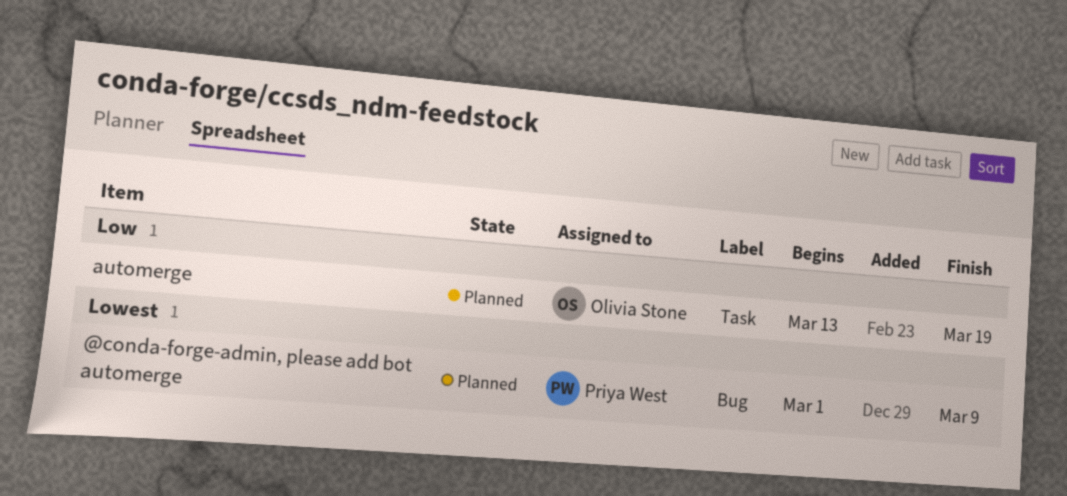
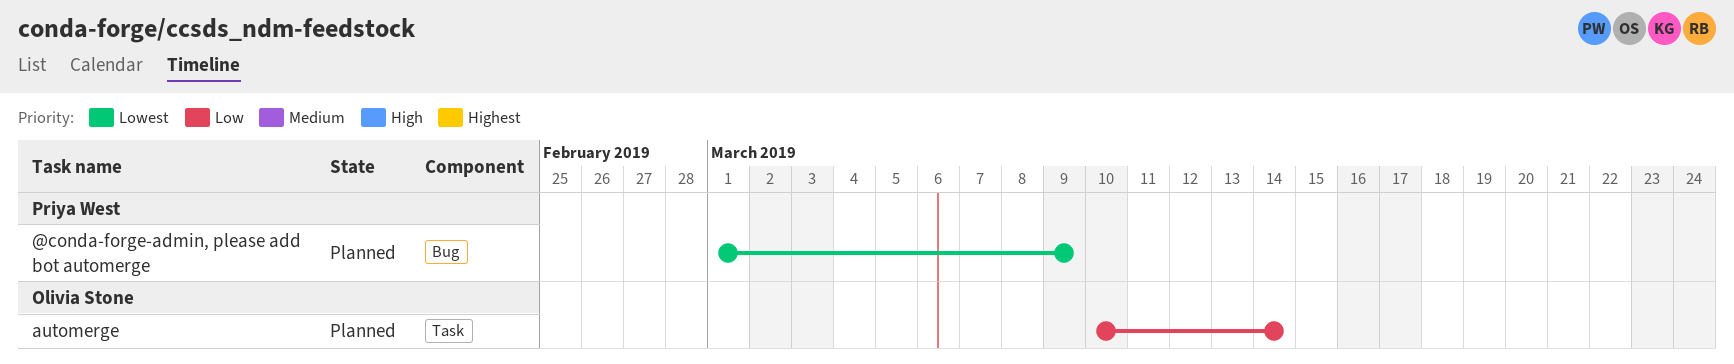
automerge, start: Mar 13 -> Mar 10
automerge, due: Mar 19 -> Mar 14

